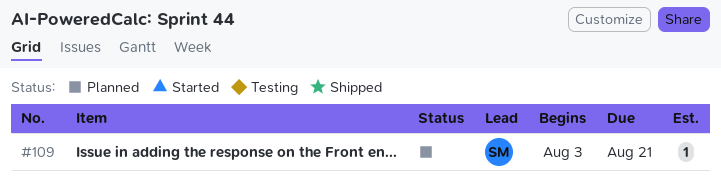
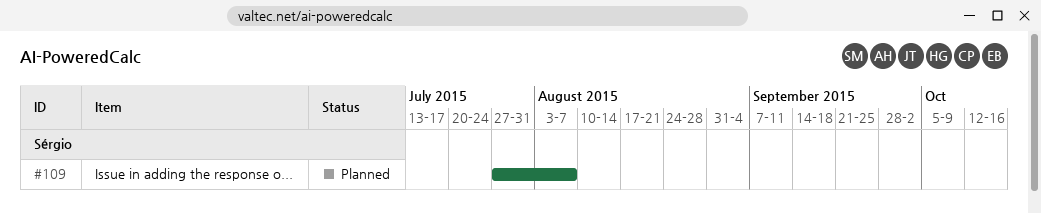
#109, start: Aug 3 -> Jul 27
#109, due: Aug 21 -> Aug 7

